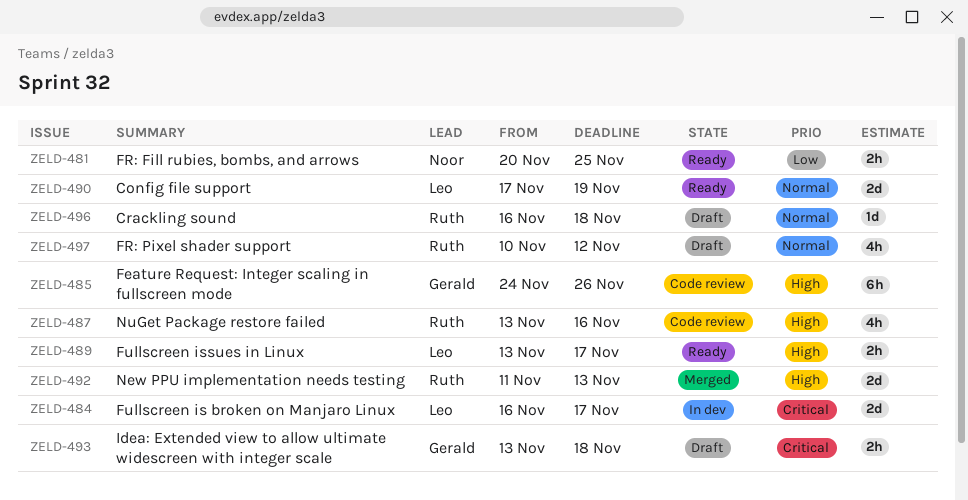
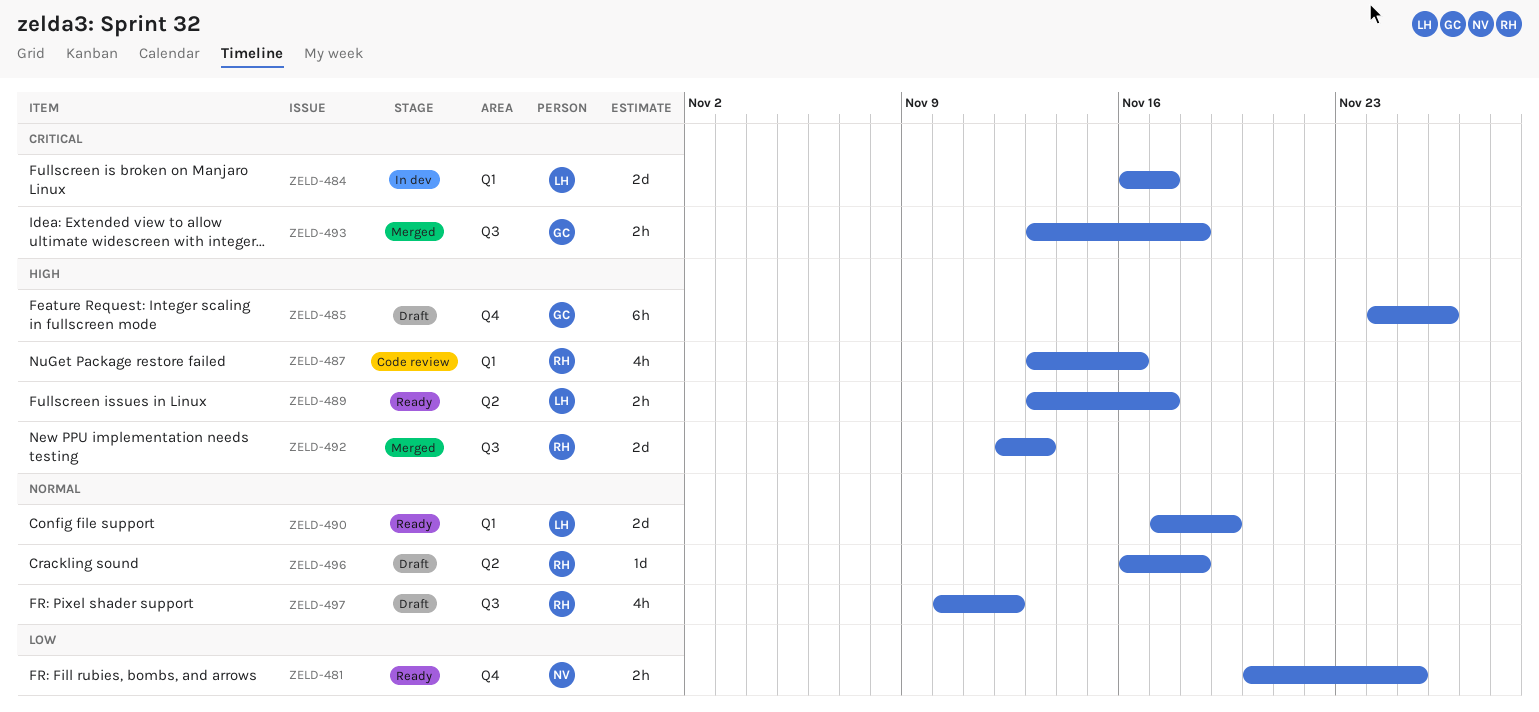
ZELD-485, status: Code review -> Draft
ZELD-492, start: Nov 11 -> Nov 12
ZELD-493, status: Draft -> Merged

